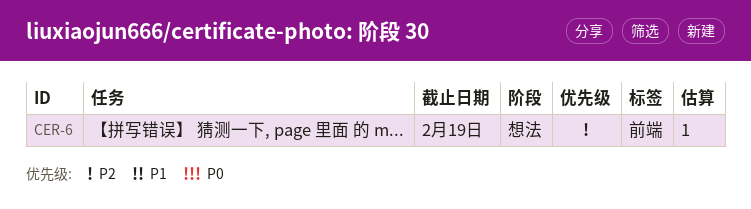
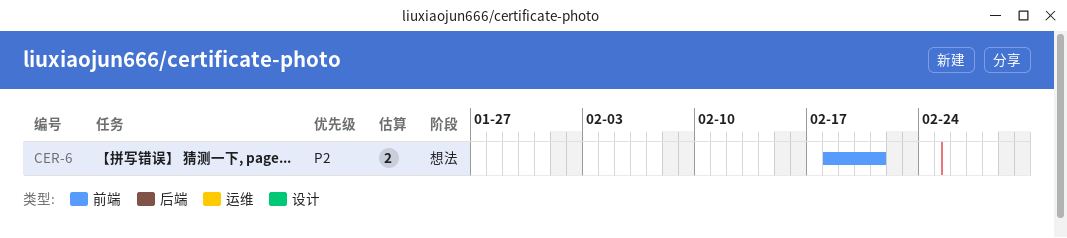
CER-6, estimate: 1 -> 2
CER-6, due: Feb 19 -> Feb 21

